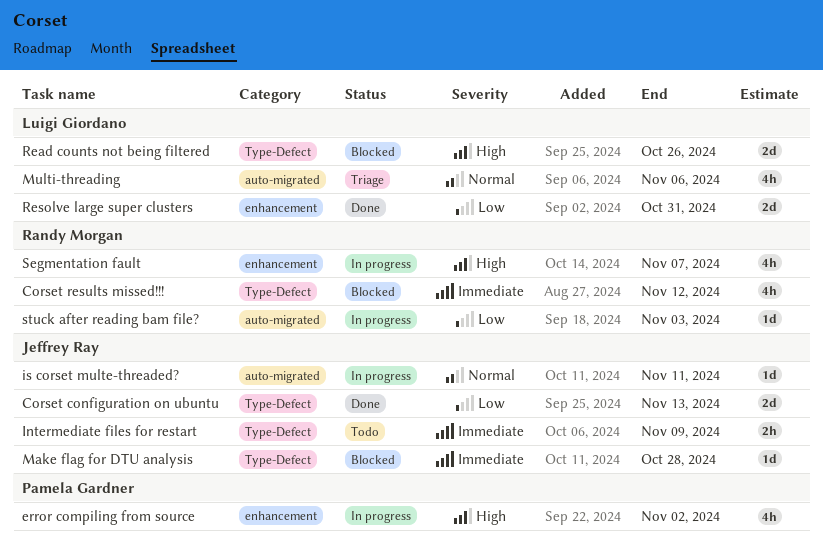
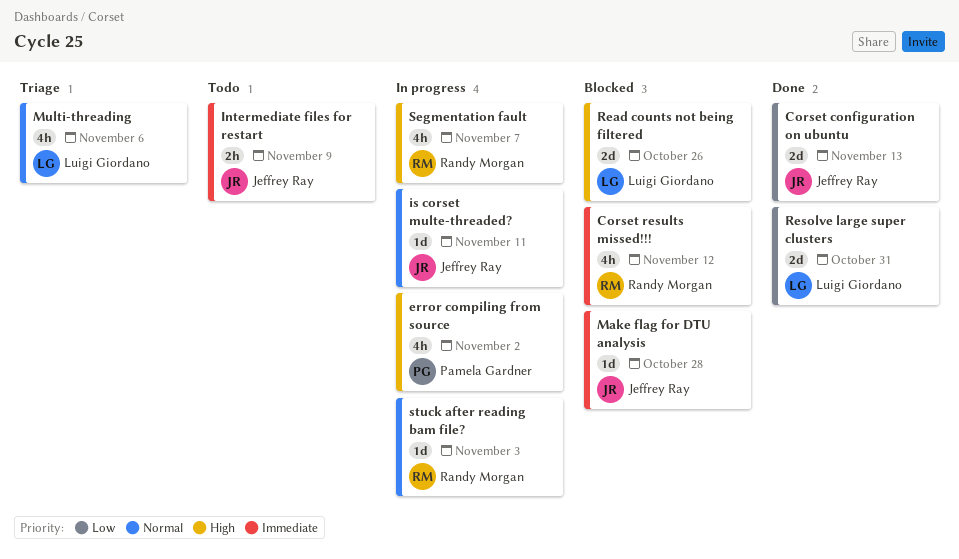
stuck after reading bam file?, priority: Low -> Normal

